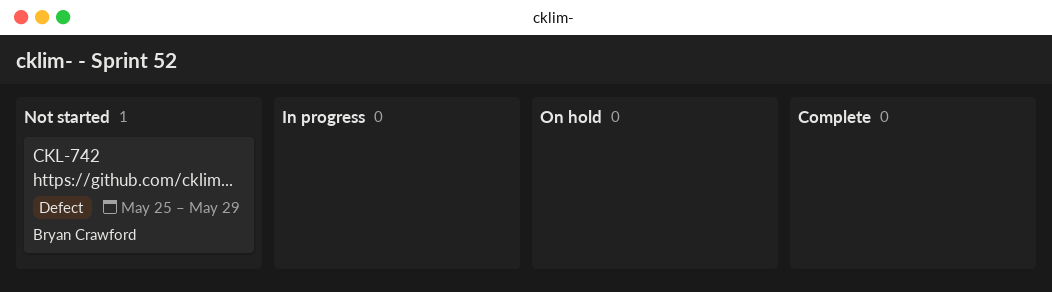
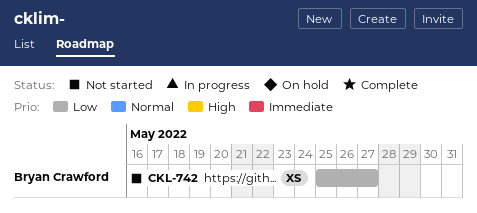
CKL-742, due: May 29 -> May 27

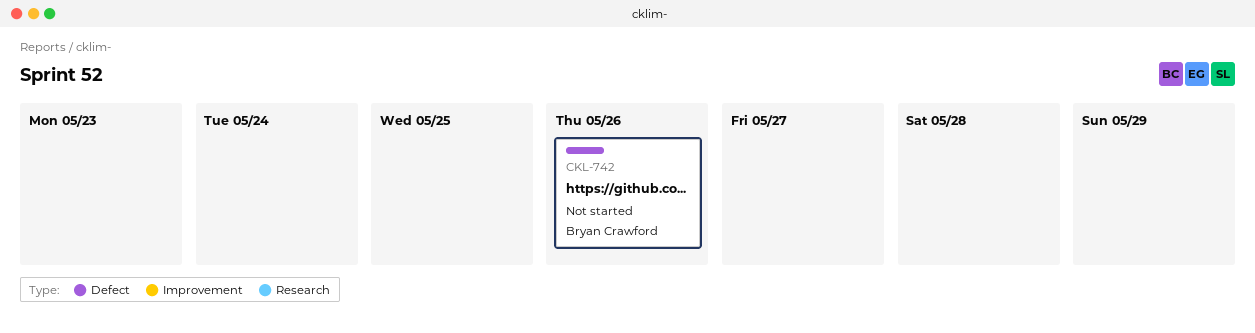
CKL-742, due: May 27 -> May 26

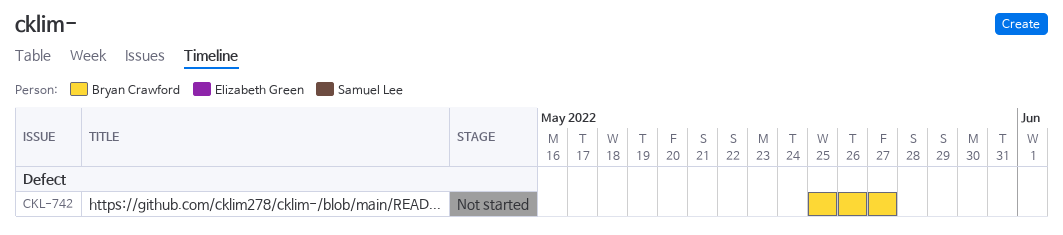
CKL-742, due: May 26 -> May 27

